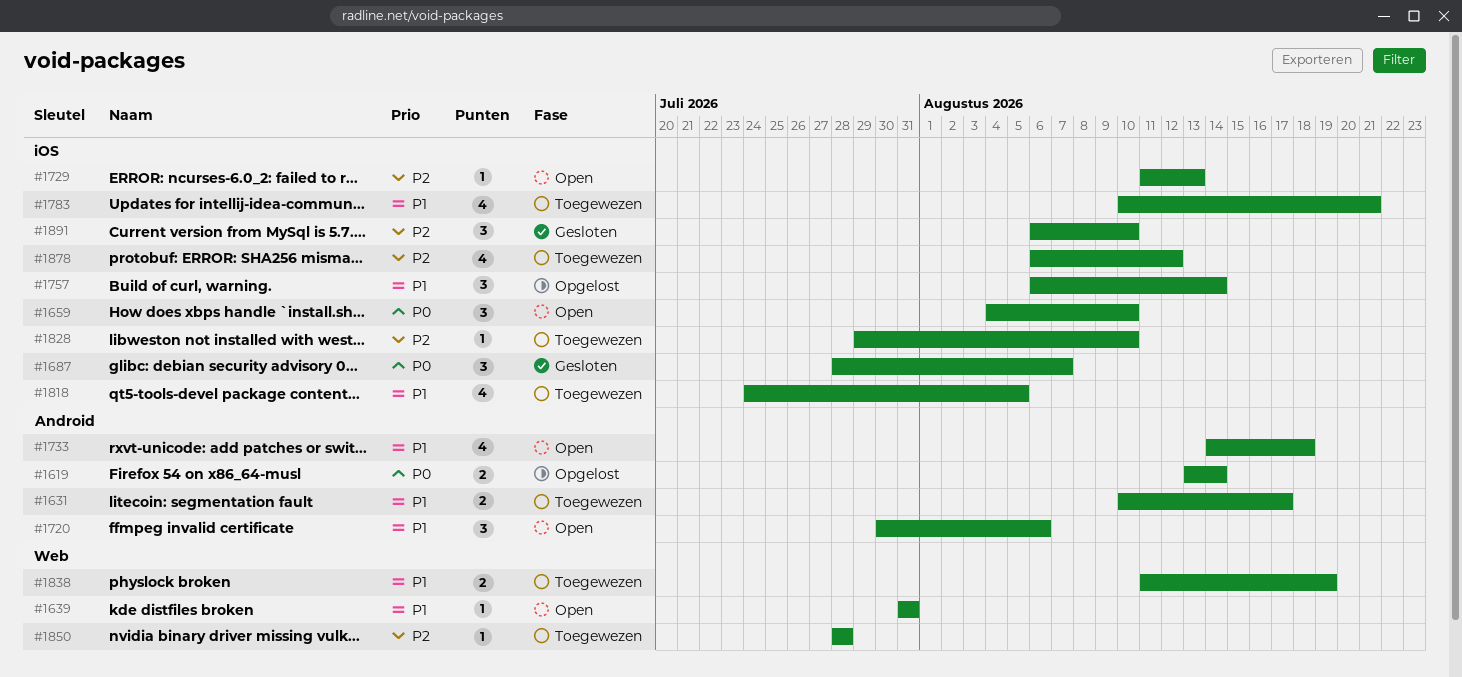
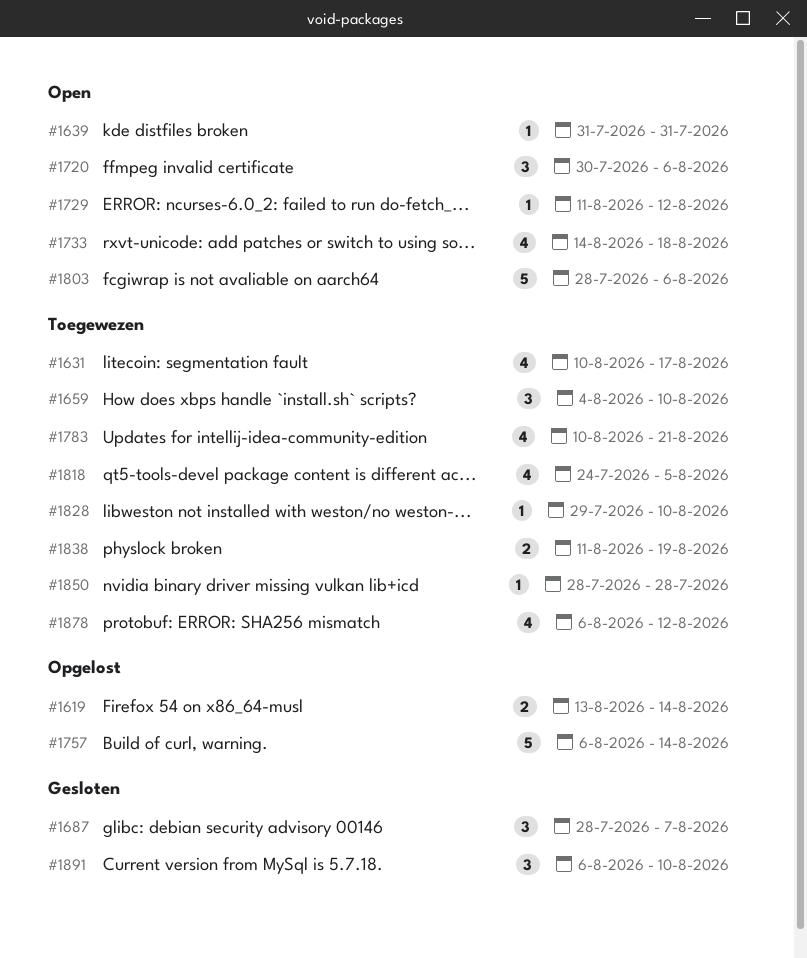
#1631, estimate: 2 -> 4
#1659, status: Open -> Toegewezen
#1729, due: Aug 13 -> Aug 12
#1757, estimate: 3 -> 5
#1803: none -> present

